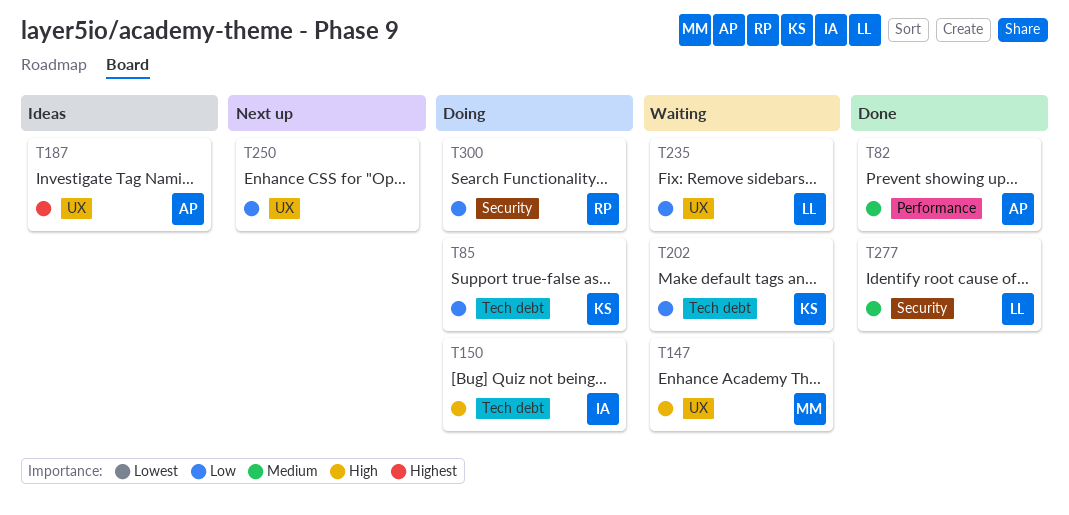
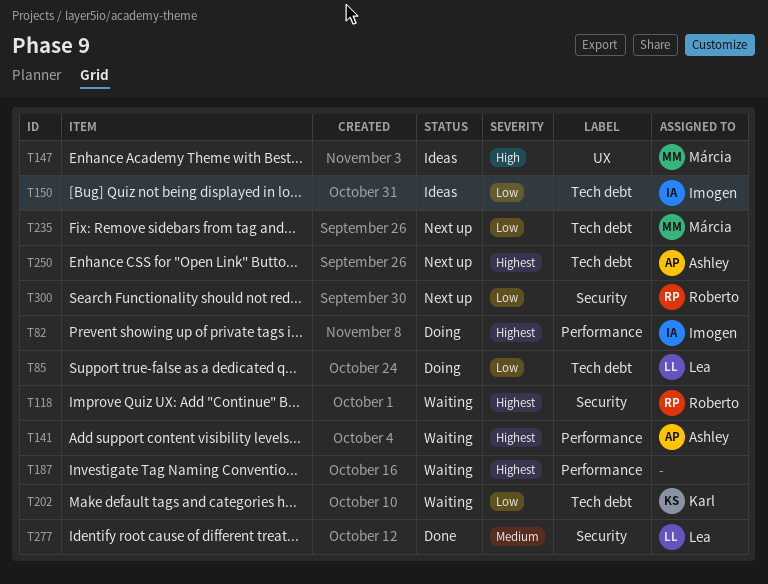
T82, status: Done -> Doing
T82, owner: Ashley -> Imogen
T82, priority: Medium -> Highest
T85, owner: Karl -> Lea
T118: none -> present
T141: none -> present
T147, status: Waiting -> Ideas
T150, status: Doing -> Ideas
T150, priority: High -> Low
T187, status: Ideas -> Waiting
T187, owner: Ashley -> none
T187, label: UX -> Performance
T235, status: Waiting -> Next up
T235, owner: Lea -> Márcia
T235, label: UX -> Tech debt
T250, owner: none -> Ashley
T250, priority: Low -> Highest
T250, label: UX -> Tech debt
T300, status: Doing -> Next up

